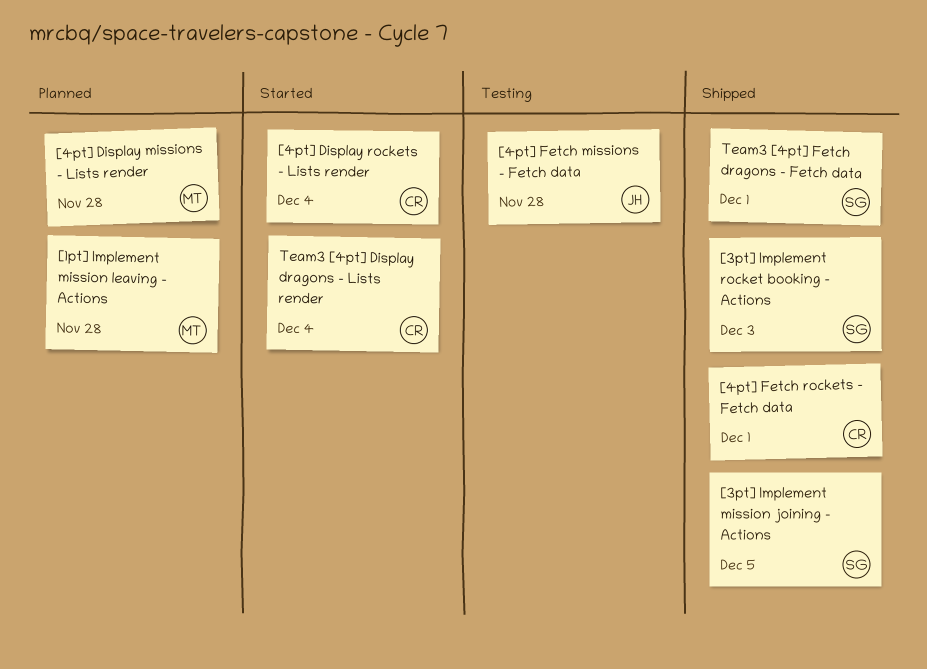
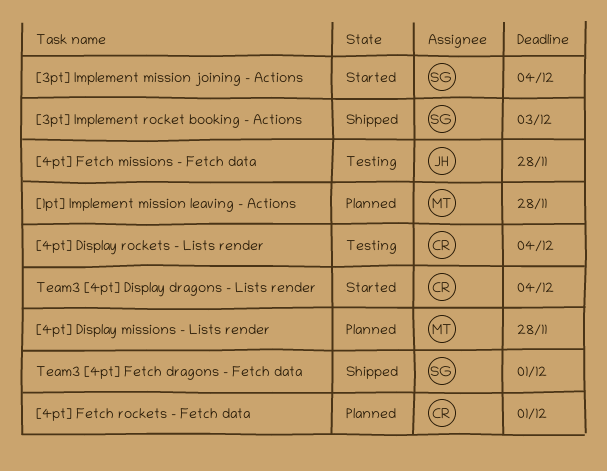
[3pt] Implement mission joining - Actions, status: Shipped -> Started
[3pt] Implement mission joining - Actions, due: Dec 5 -> Dec 4
[4pt] Display rockets - Lists render, status: Started -> Testing
[4pt] Fetch rockets - Fetch data, status: Shipped -> Planned

